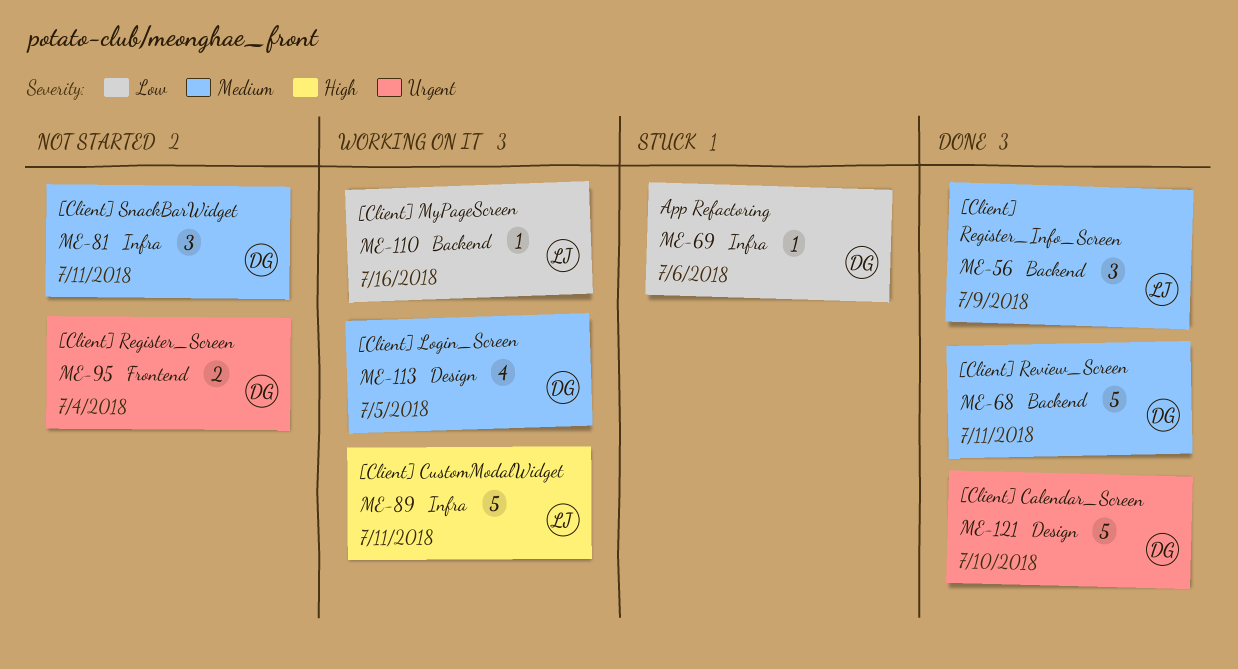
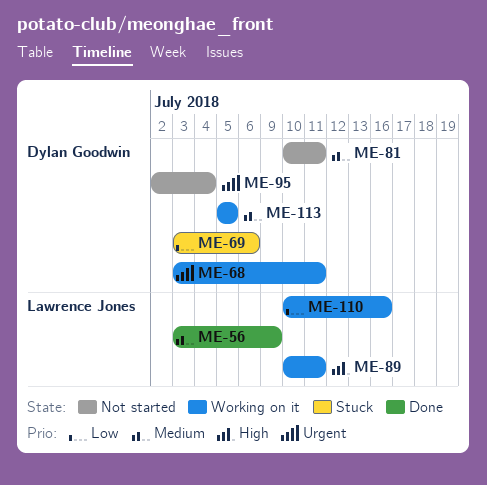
ME-68, status: Done -> Working on it
ME-68, priority: Medium -> Urgent
ME-121: present -> none

